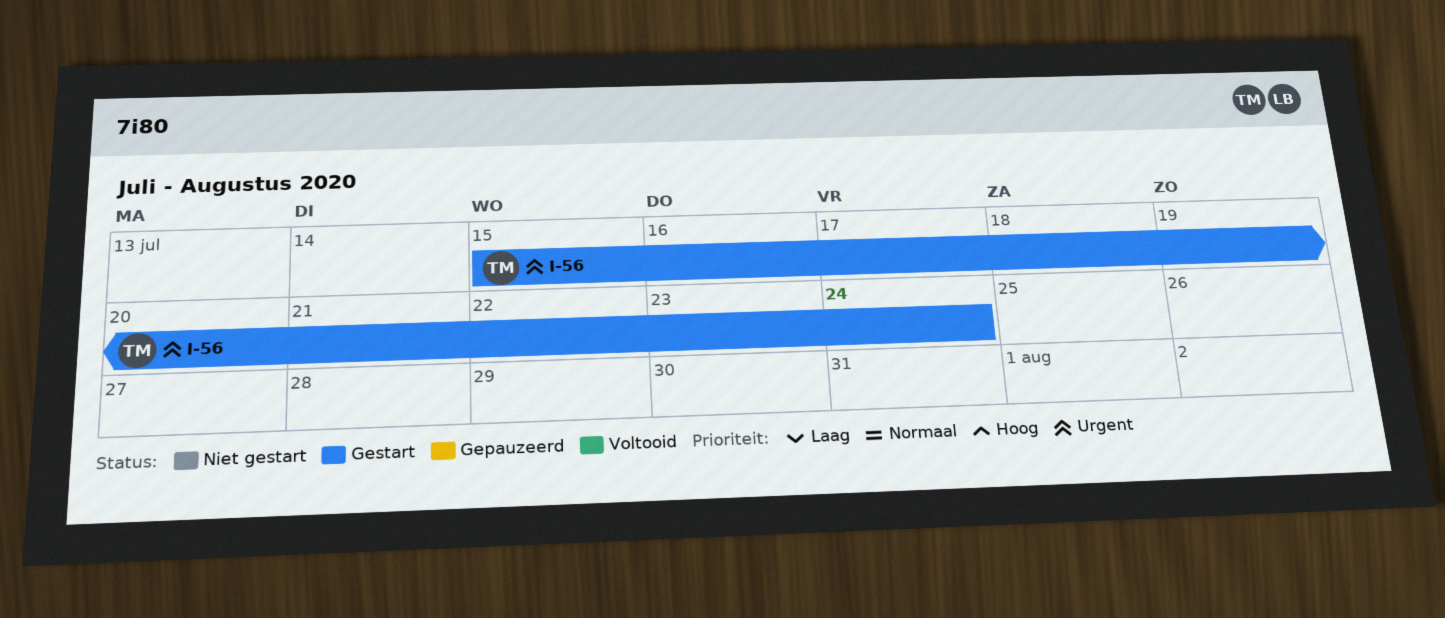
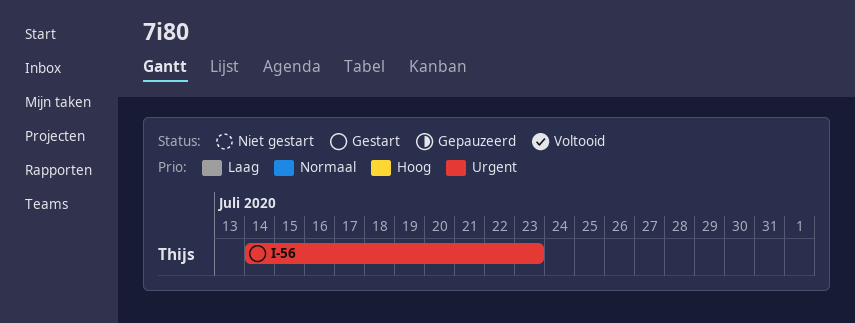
I-56, start: Jul 15 -> Jul 14
I-56, due: Jul 24 -> Jul 23

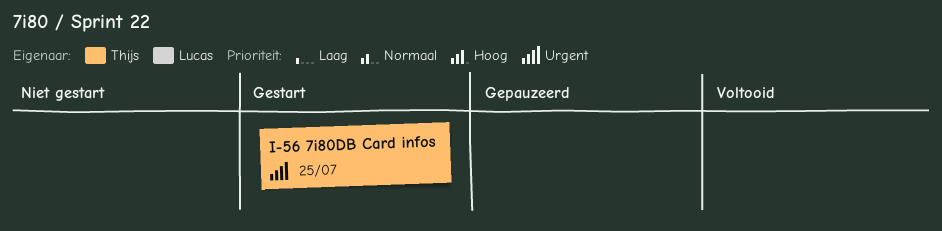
I-56, due: Jul 23 -> Jul 25

